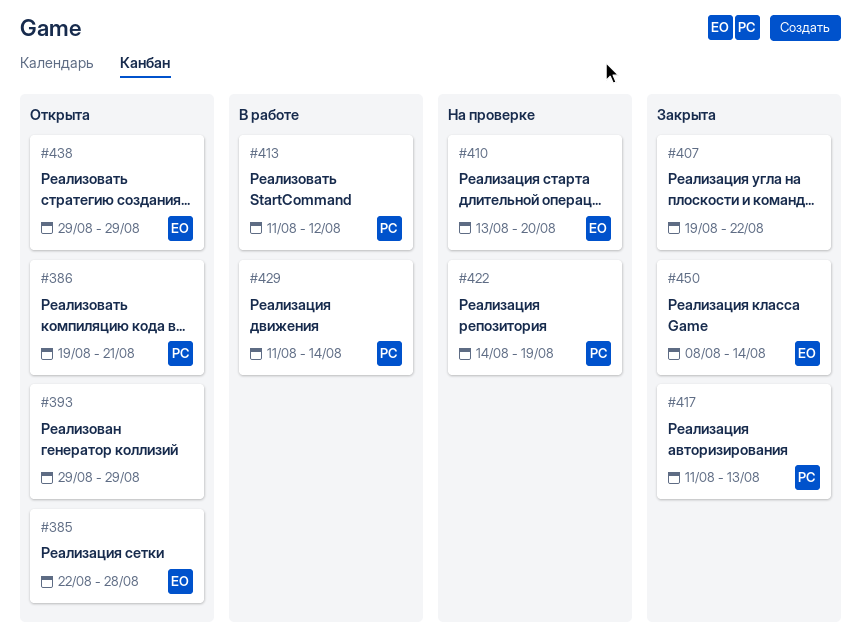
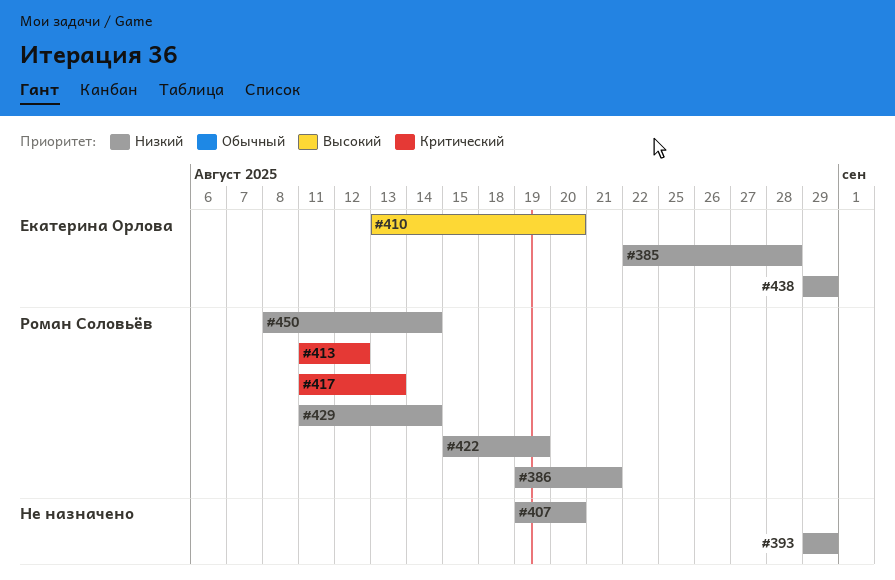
#407, due: Aug 22 -> Aug 20
#422, start: Aug 14 -> Aug 15
#450, owner: Екатерина Орлова -> Роман Соловьёв

